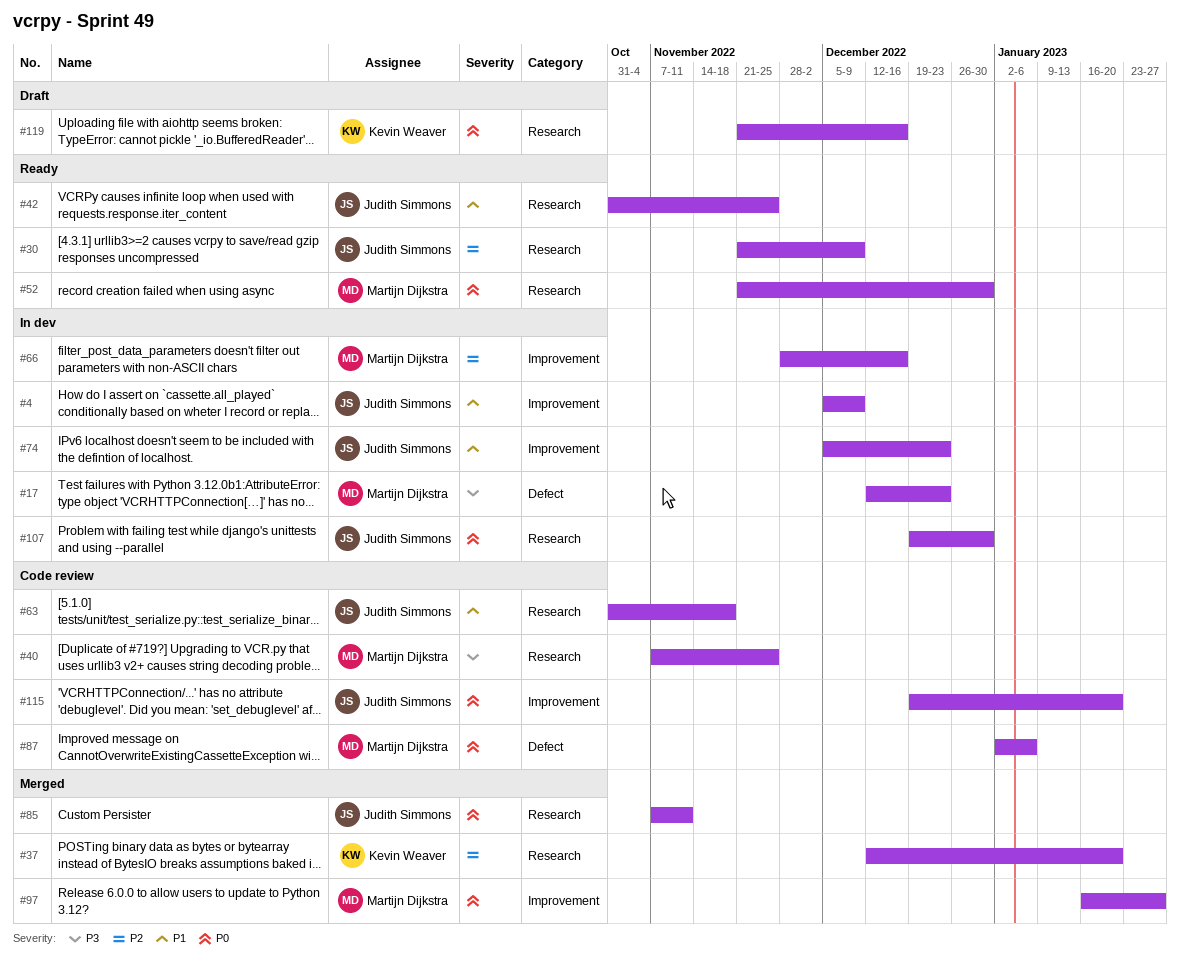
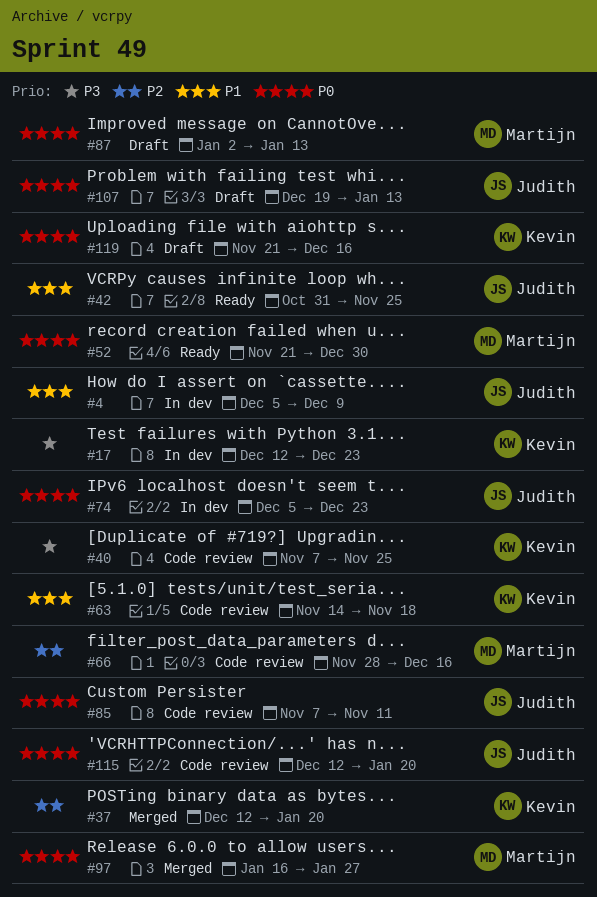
#17, owner: Martijn Dijkstra -> Kevin Weaver
#30: present -> none
#40, owner: Martijn Dijkstra -> Kevin Weaver
#63, owner: Judith Simmons -> Kevin Weaver
#63, start: Oct 31 -> Nov 14
#66, status: In dev -> Code review
#74, priority: P1 -> P0
#85, status: Merged -> Code review
#87, status: Code review -> Draft
#87, due: Jan 6 -> Jan 13
#107, status: In dev -> Draft
#107, due: Dec 30 -> Jan 13
#115, start: Dec 19 -> Dec 12

